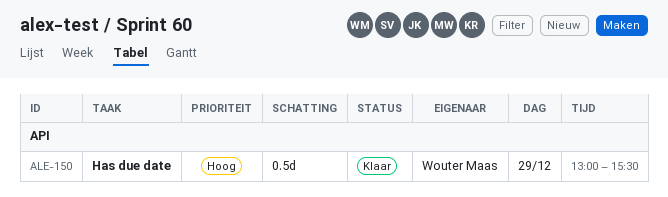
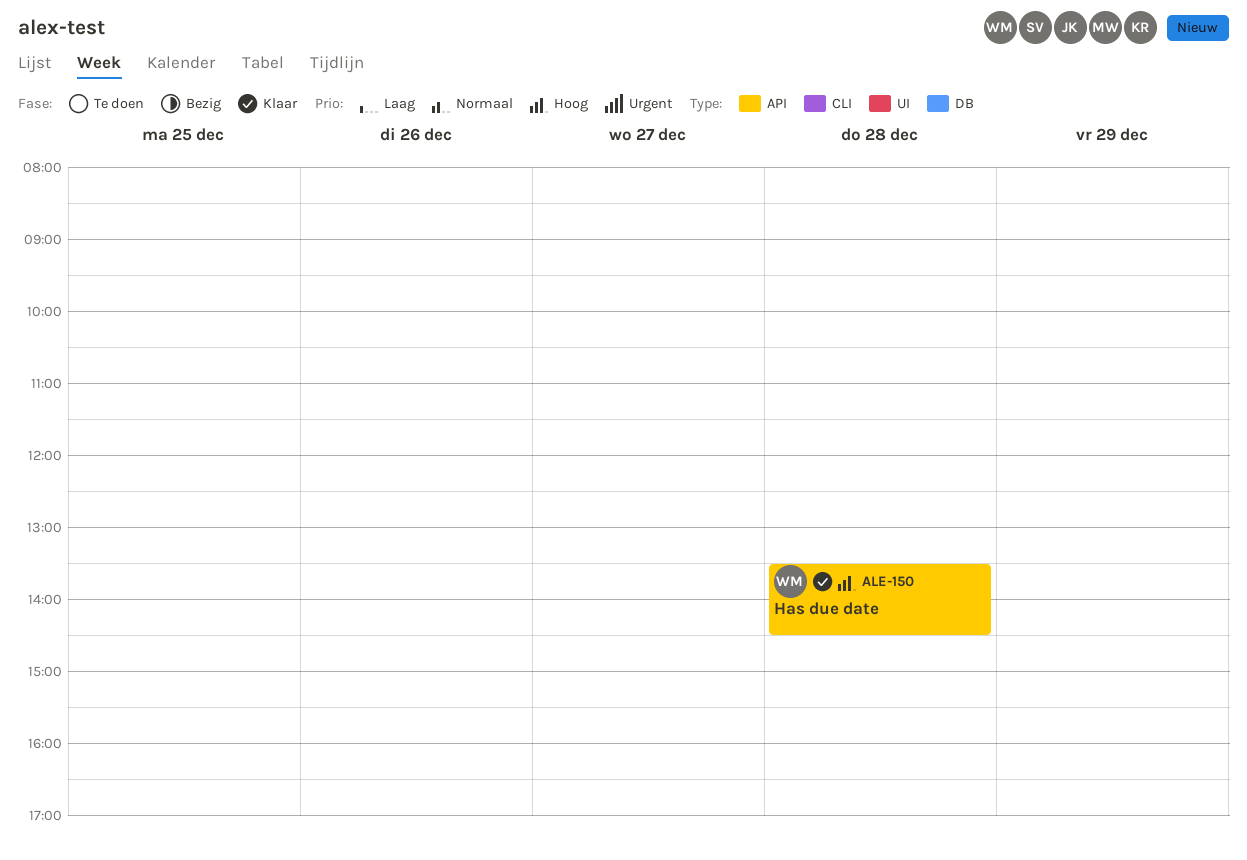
ALE-150, day: Dec 29 -> Dec 28
ALE-150, begins: 13:00 -> 13:30
ALE-150, ends: 15:30 -> 14:30

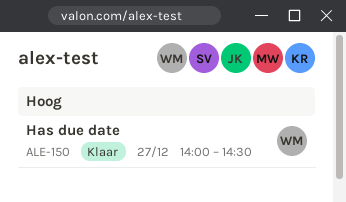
ALE-150, day: Dec 28 -> Dec 27
ALE-150, begins: 13:30 -> 14:00

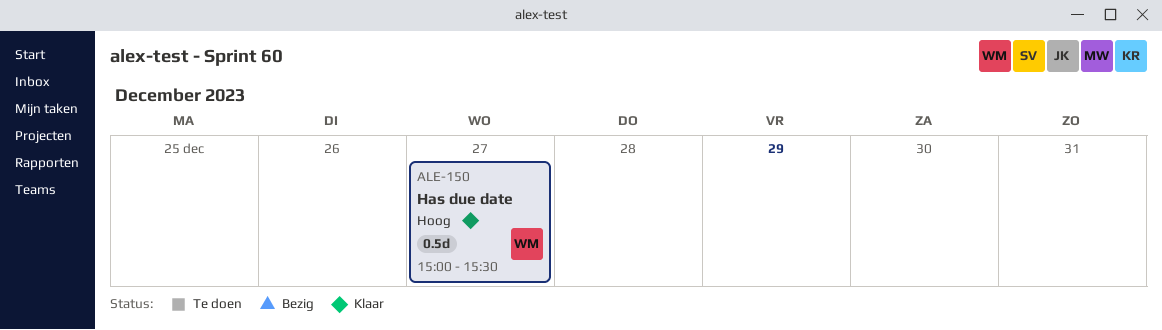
ALE-150, begins: 14:00 -> 15:00
ALE-150, ends: 14:30 -> 15:30

